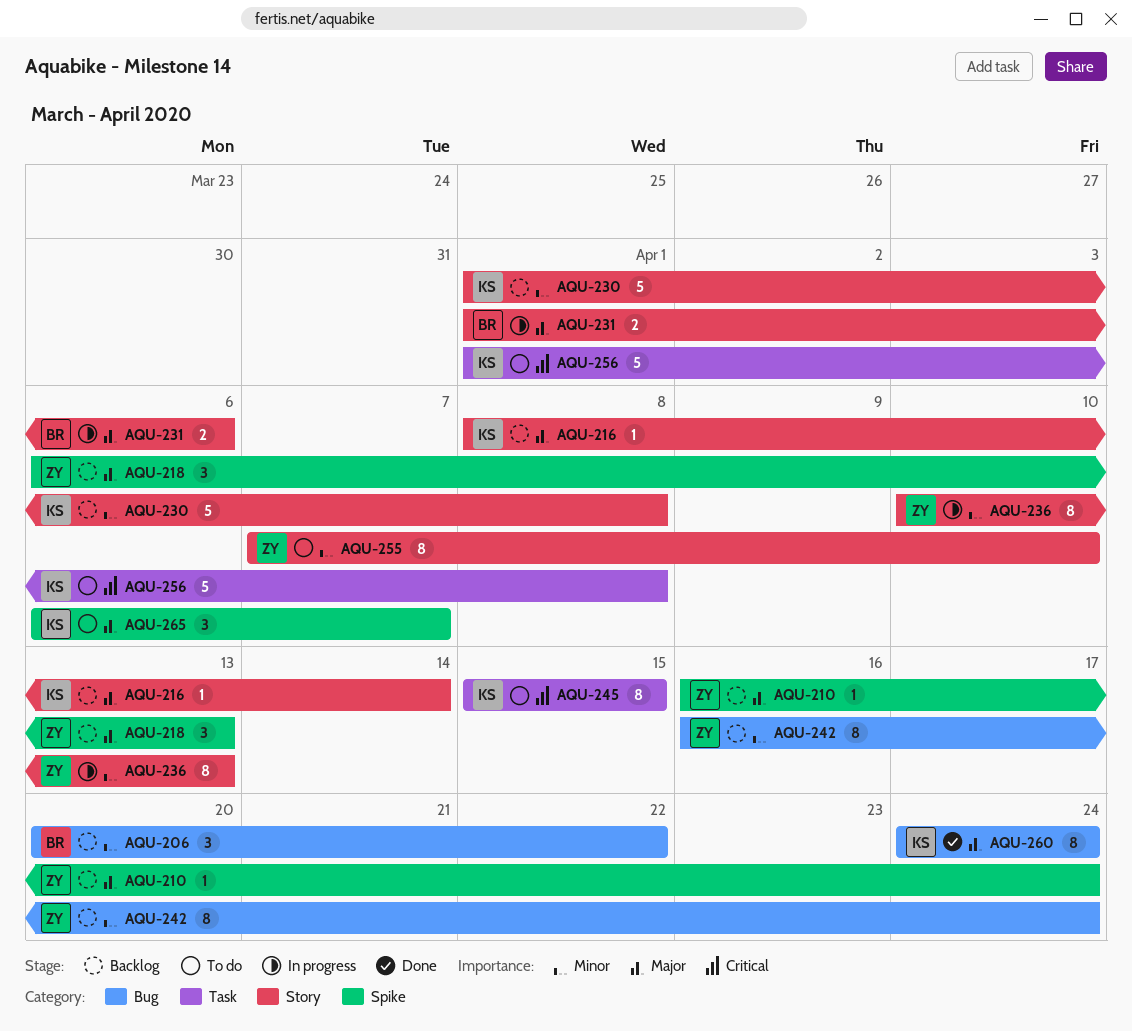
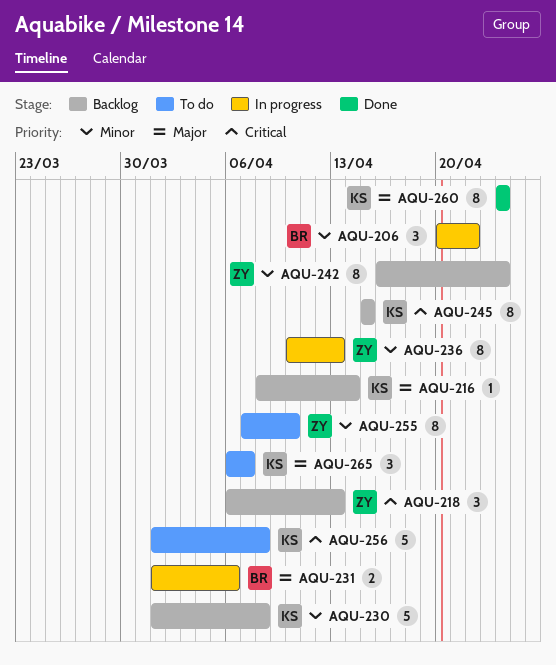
AQU-206, status: Backlog -> In progress
AQU-210: present -> none
AQU-218, priority: Major -> Critical
AQU-245, status: To do -> Backlog

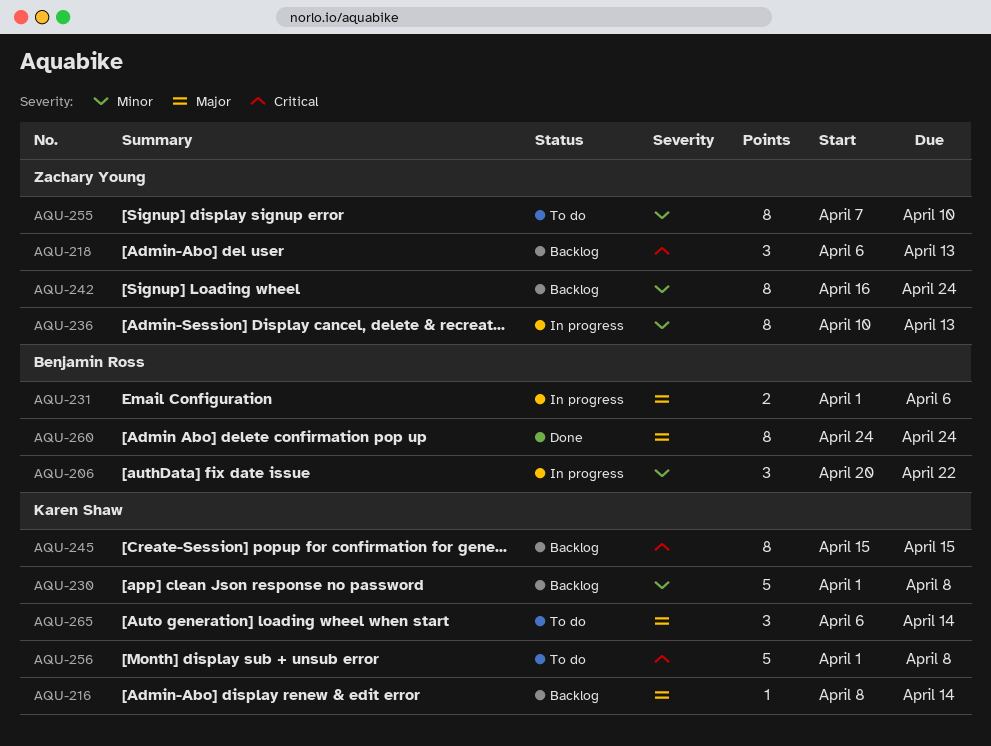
AQU-260, owner: Karen Shaw -> Benjamin Ross
AQU-265, due: Apr 7 -> Apr 14

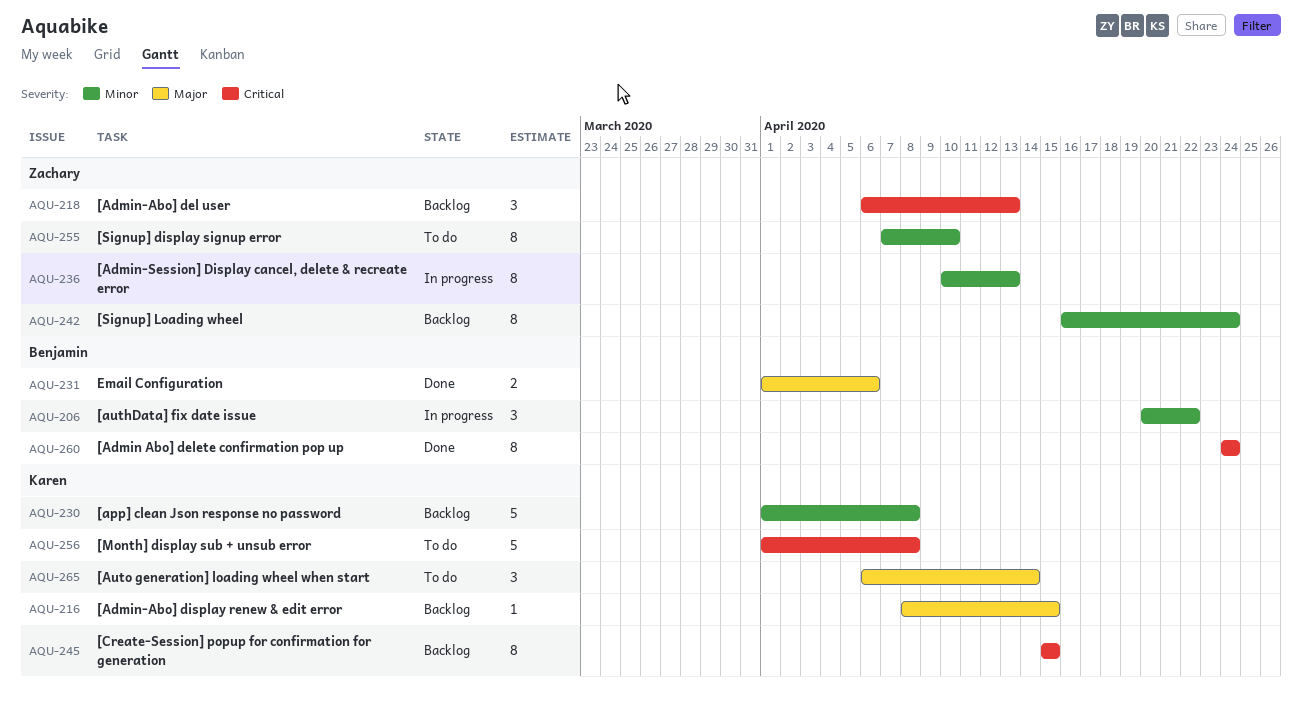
AQU-216, due: Apr 14 -> Apr 15
AQU-231, status: In progress -> Done
AQU-260, priority: Major -> Critical

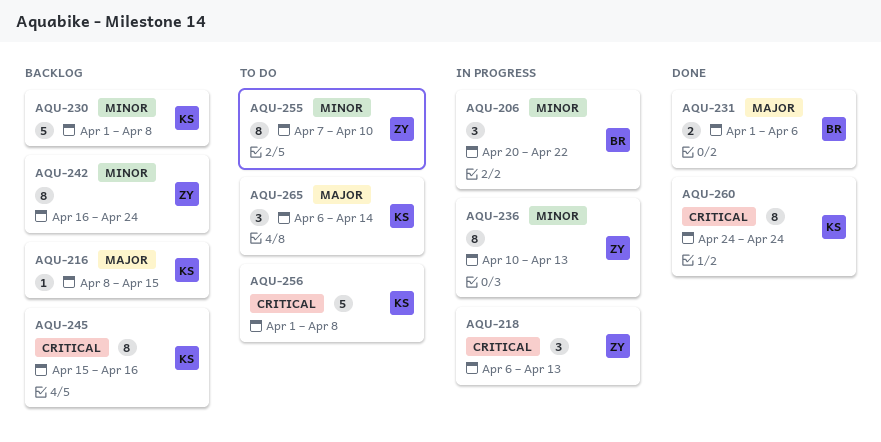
AQU-218, status: Backlog -> In progress
AQU-245, due: Apr 15 -> Apr 16
AQU-260, owner: Benjamin -> Karen

